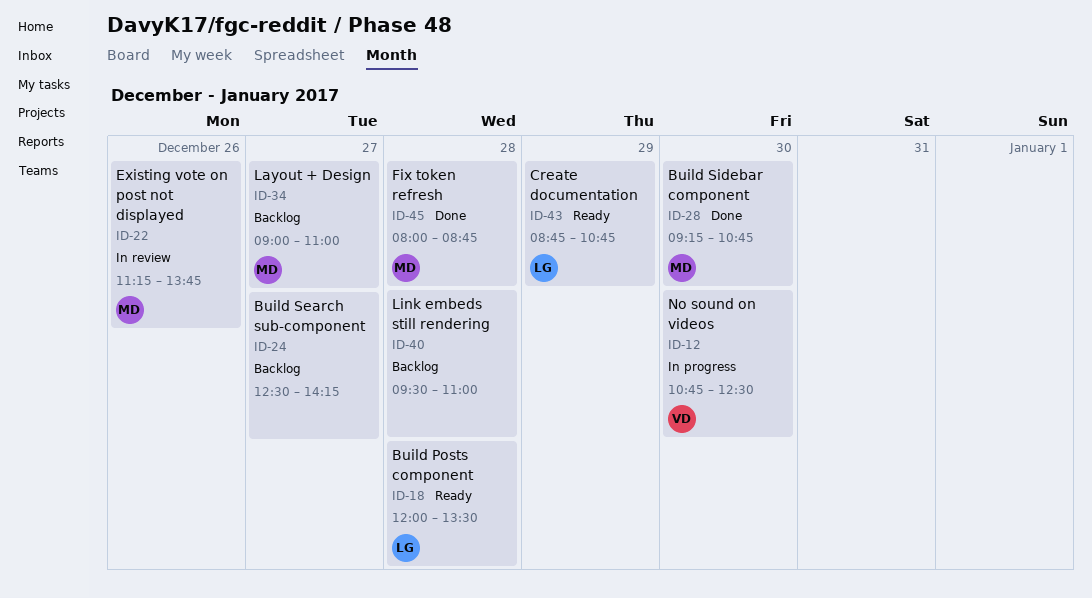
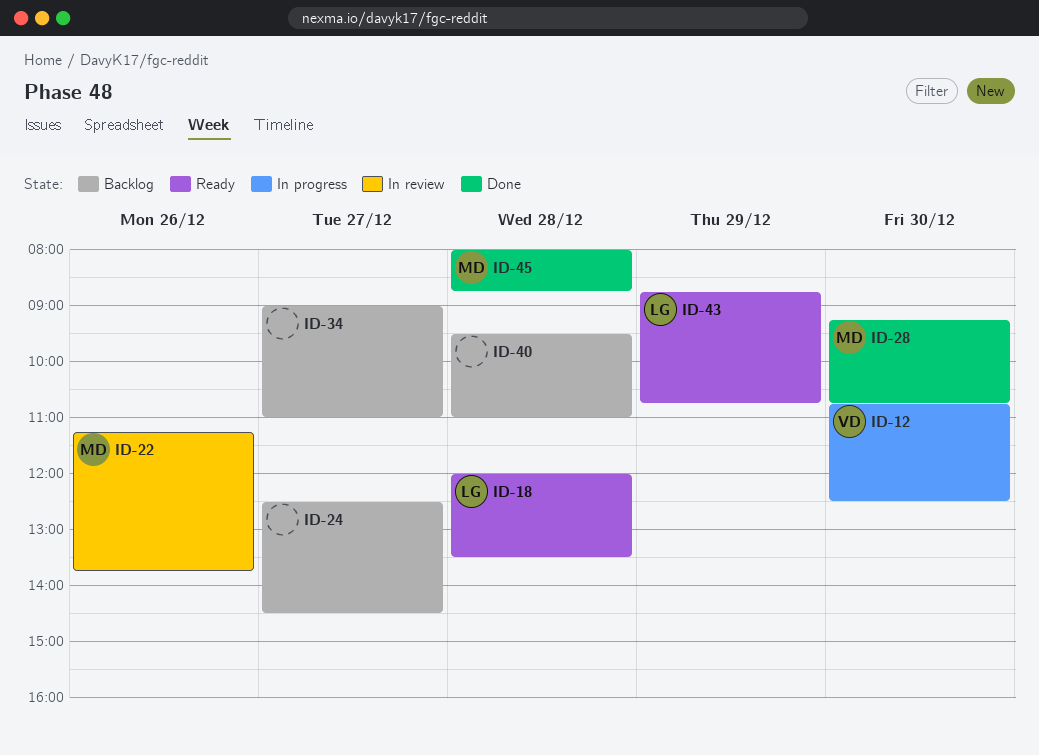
ID-24, ends: 14:15 -> 14:30
ID-34, owner: MD -> none

